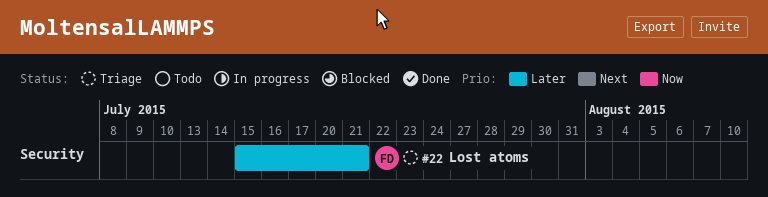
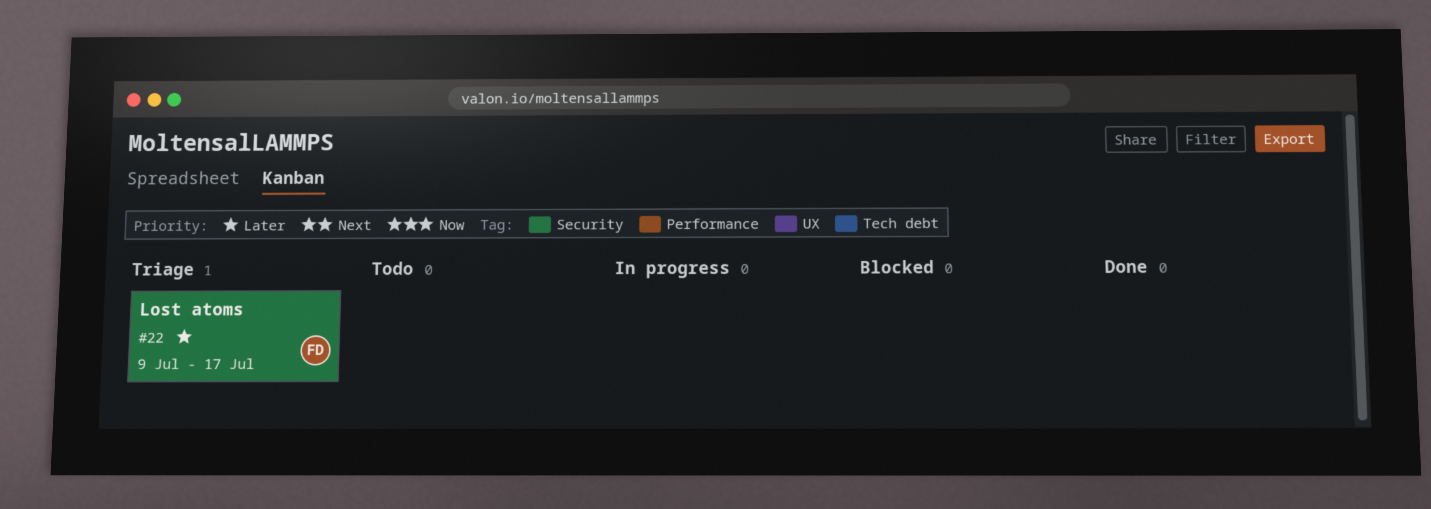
#22, start: Jul 15 -> Jul 9
#22, due: Jul 21 -> Jul 17

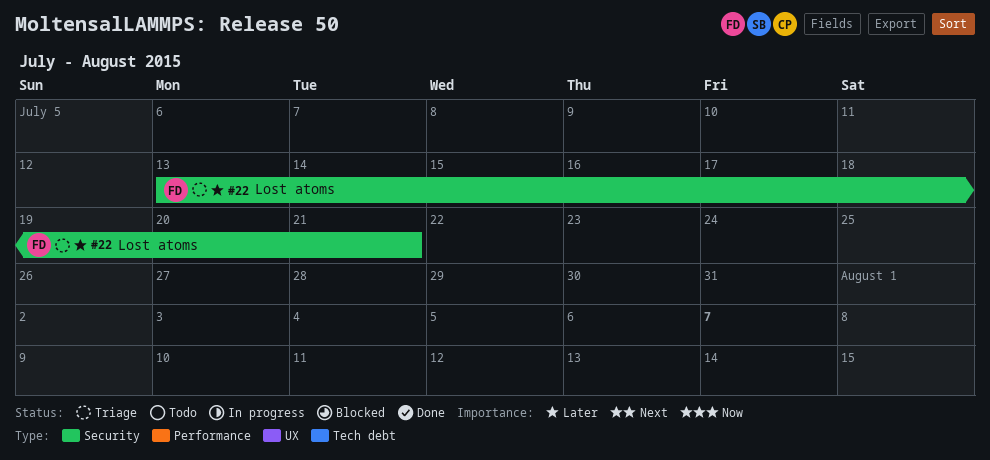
#22, start: Jul 9 -> Jul 13
#22, due: Jul 17 -> Jul 21

